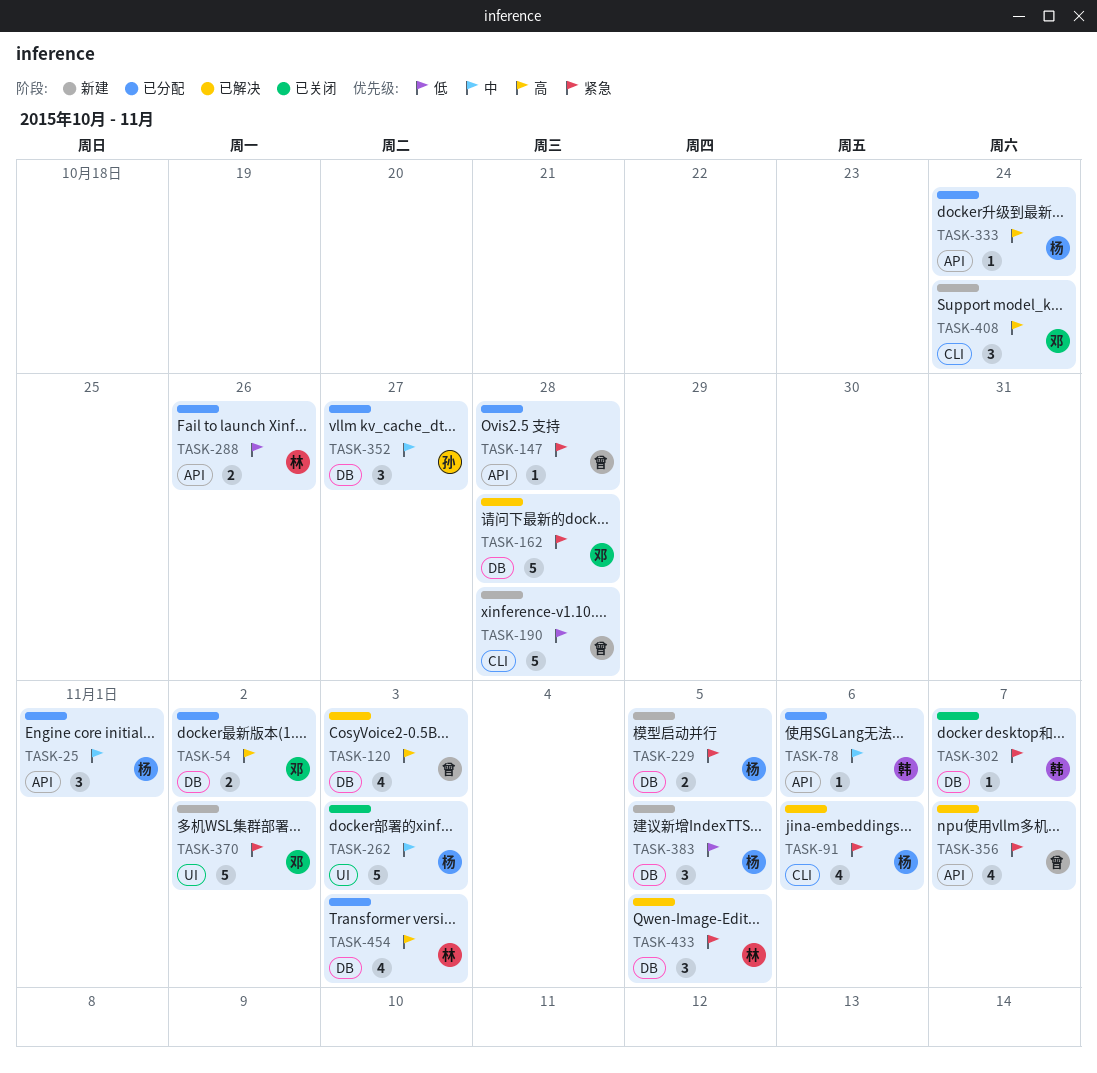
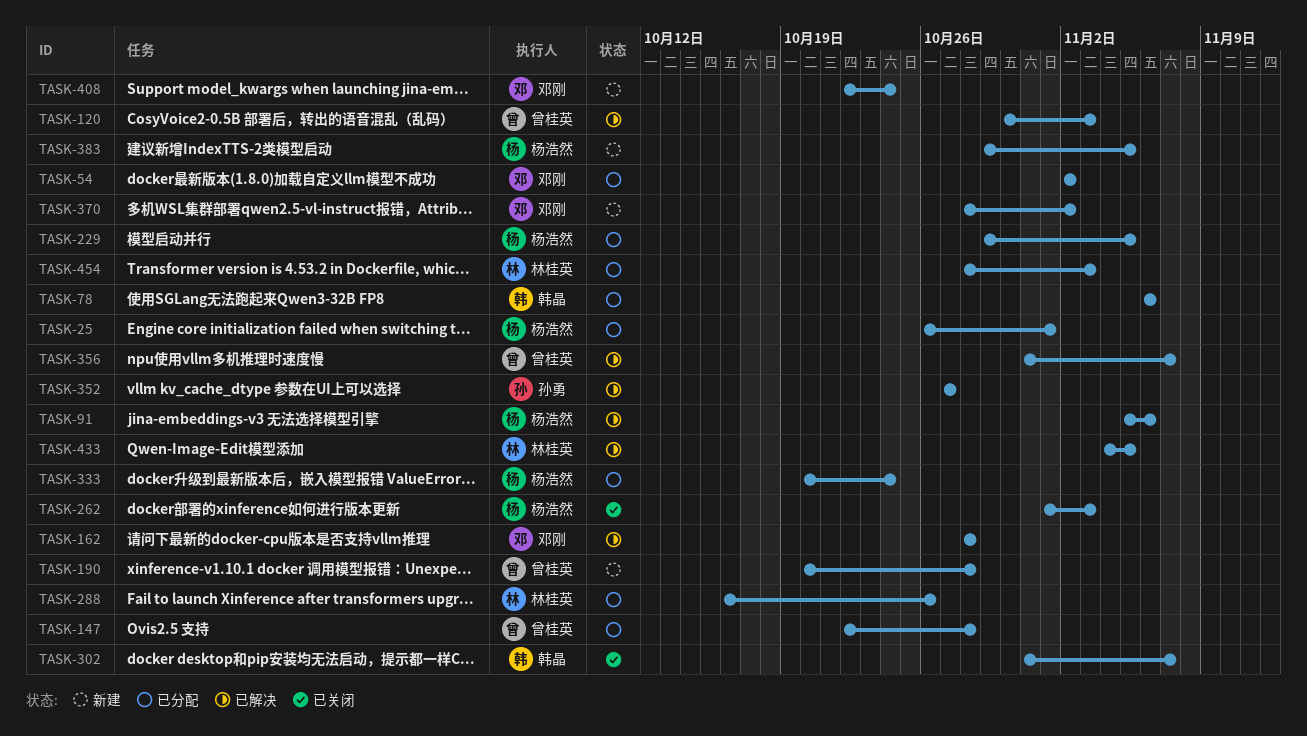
TASK-229, status: 新建 -> 已分配
TASK-352, status: 已分配 -> 已解决

